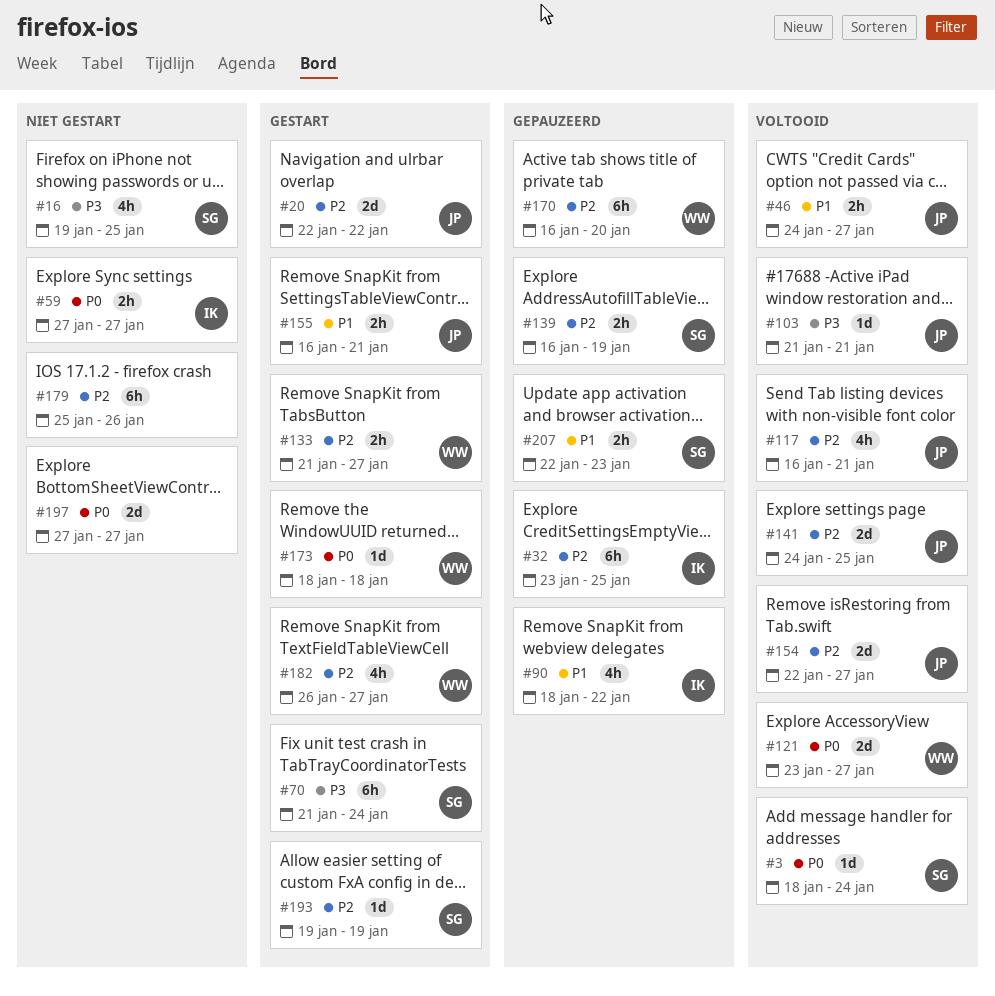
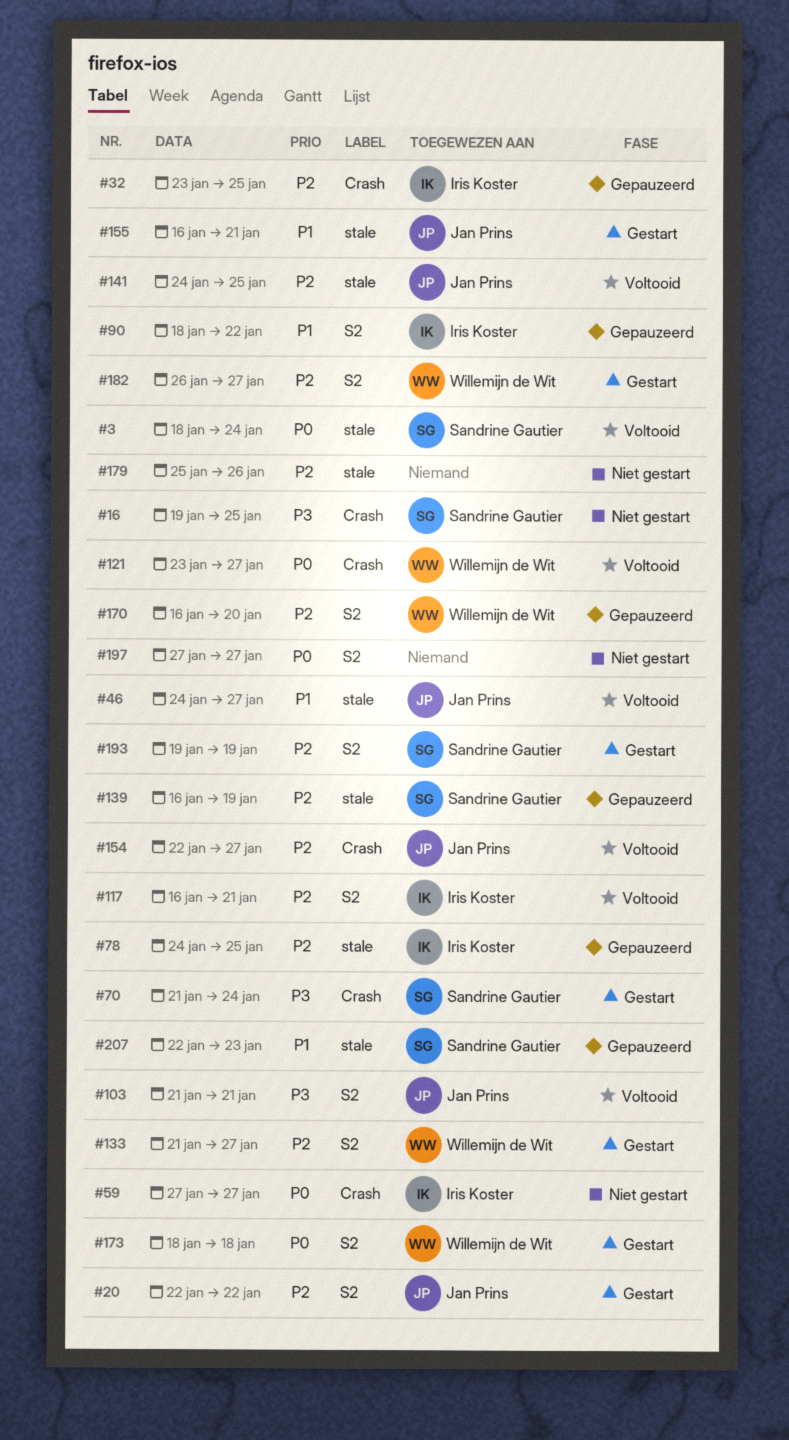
#78: none -> present
#117, owner: Jan Prins -> Iris Koster

